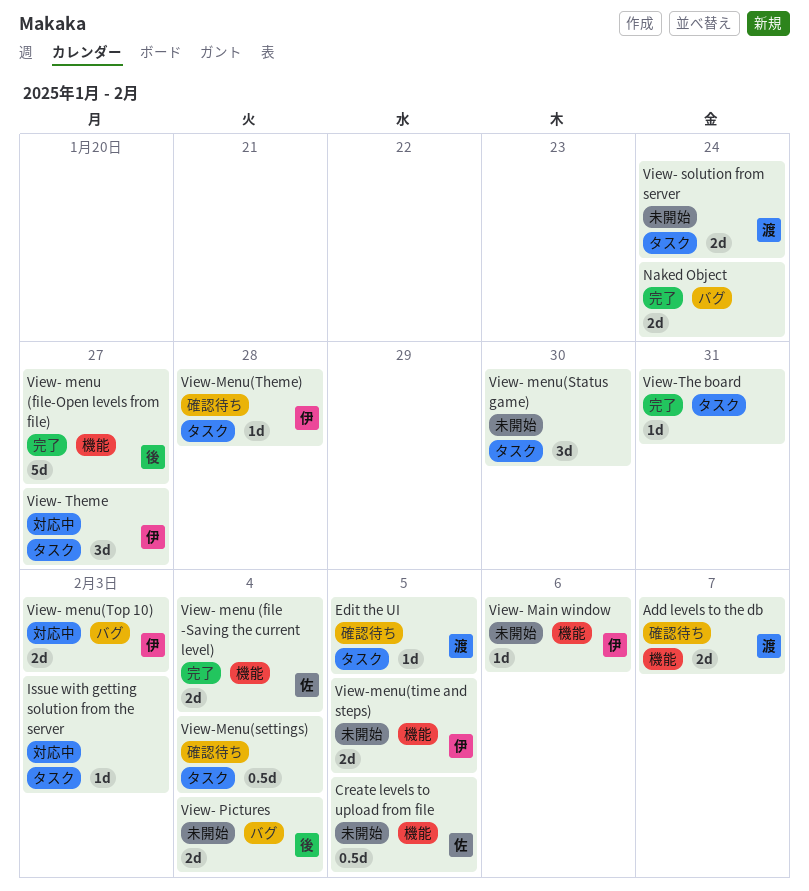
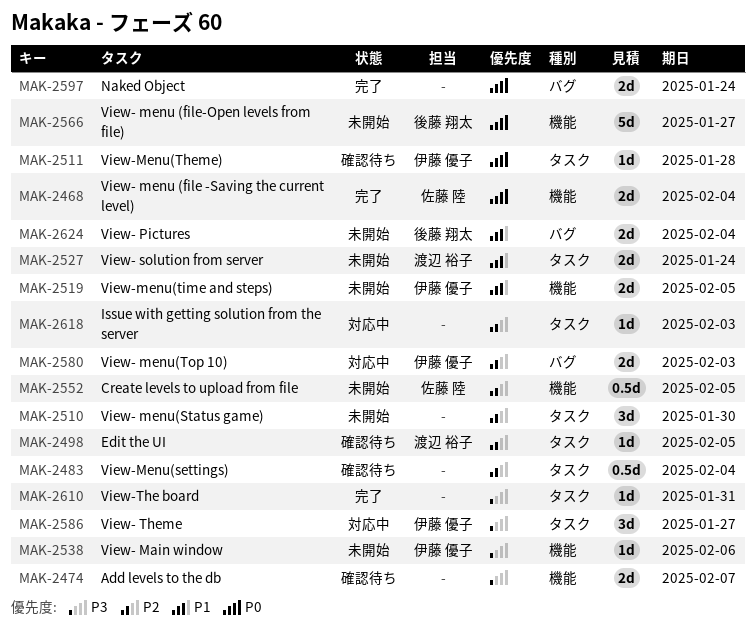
Add levels to the db, owner: 渡辺 裕子 -> none
View- menu (file-Open levels from file), status: 完了 -> 未開始

